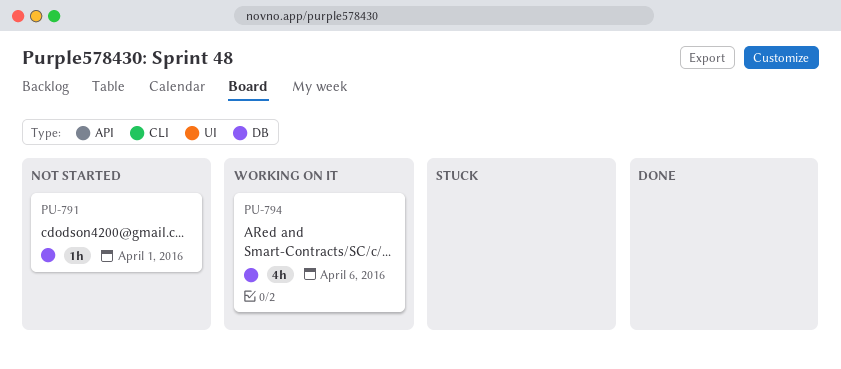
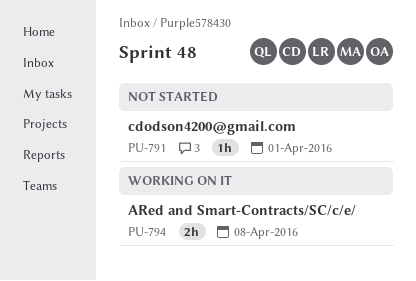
PU-794, estimate: 4h -> 2h
PU-794, due: Apr 6 -> Apr 8

